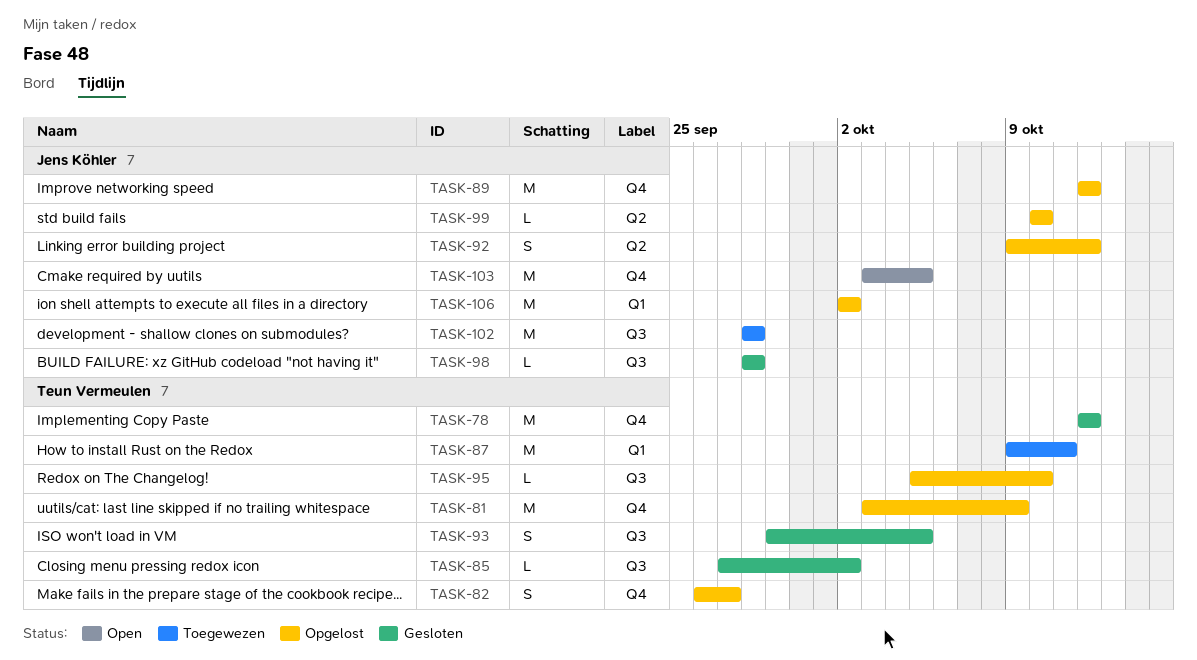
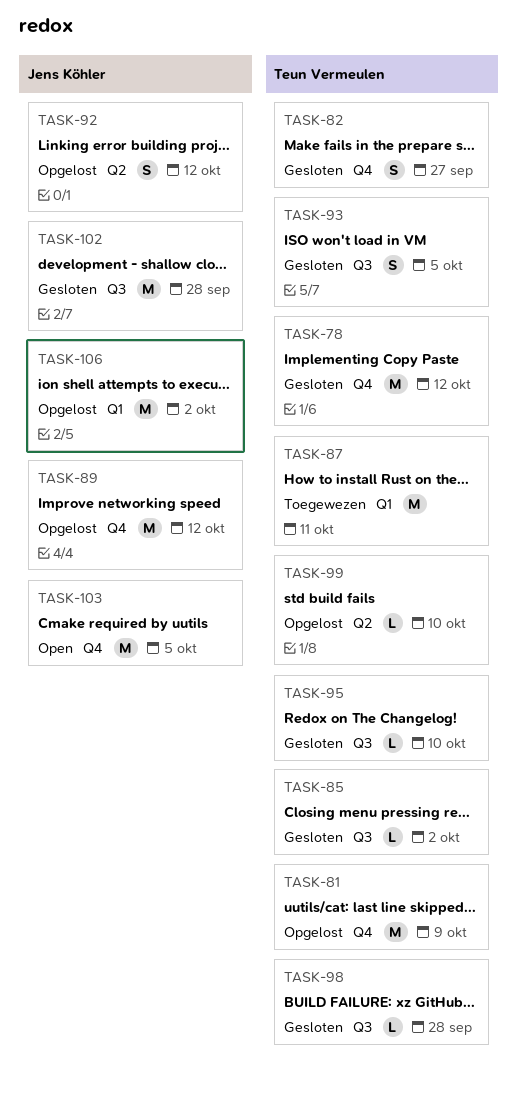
TASK-82, status: Opgelost -> Gesloten
TASK-95, status: Opgelost -> Gesloten
TASK-98, owner: Jens Köhler -> Teun Vermeulen
TASK-99, owner: Jens Köhler -> Teun Vermeulen
TASK-102, status: Toegewezen -> Gesloten

